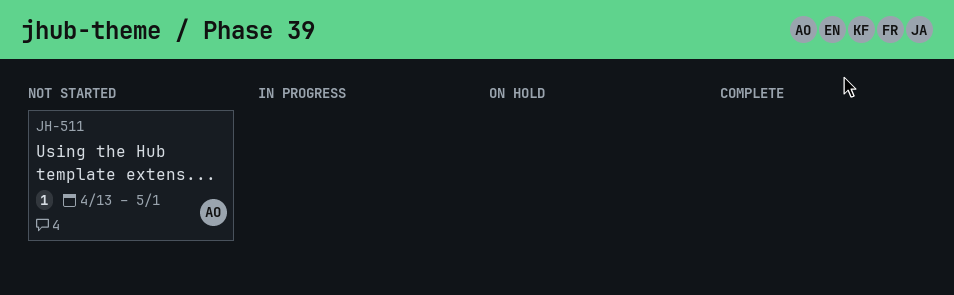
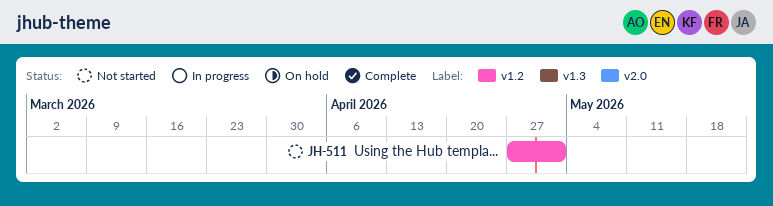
JH-511, start: Apr 13 -> Apr 27

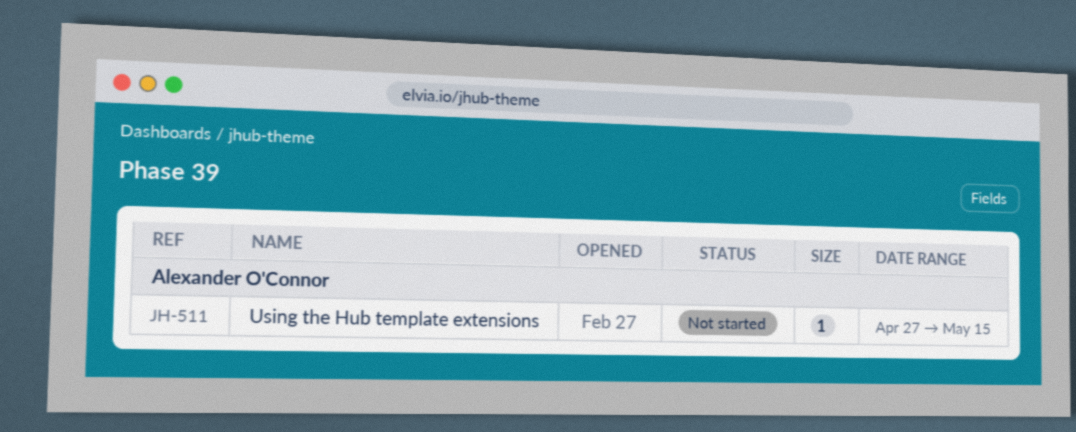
JH-511, due: May 1 -> May 15

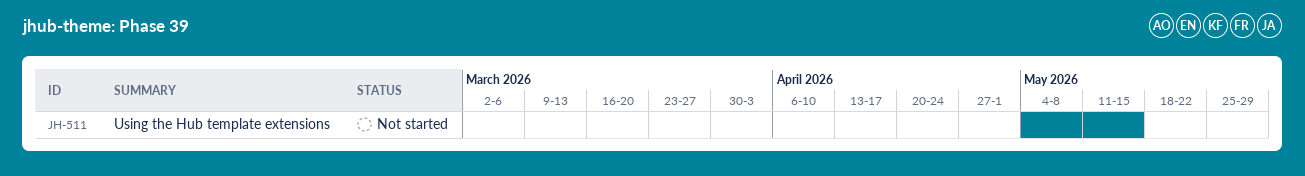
JH-511, start: Apr 27 -> May 4

